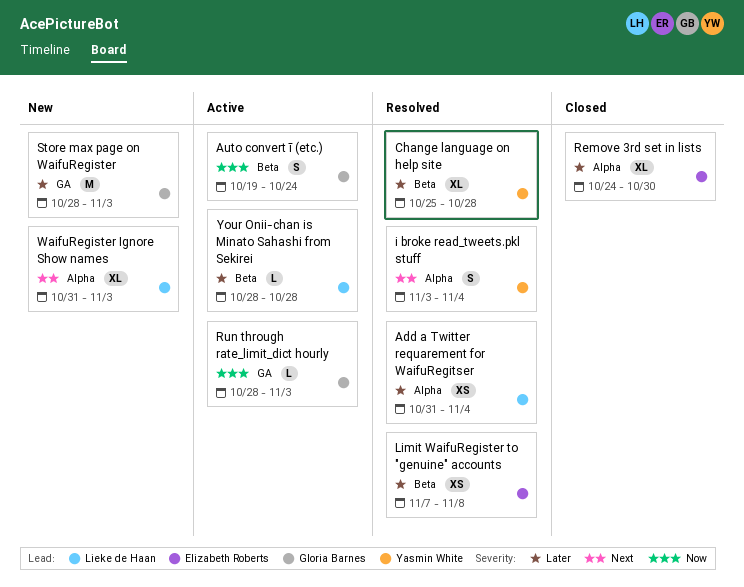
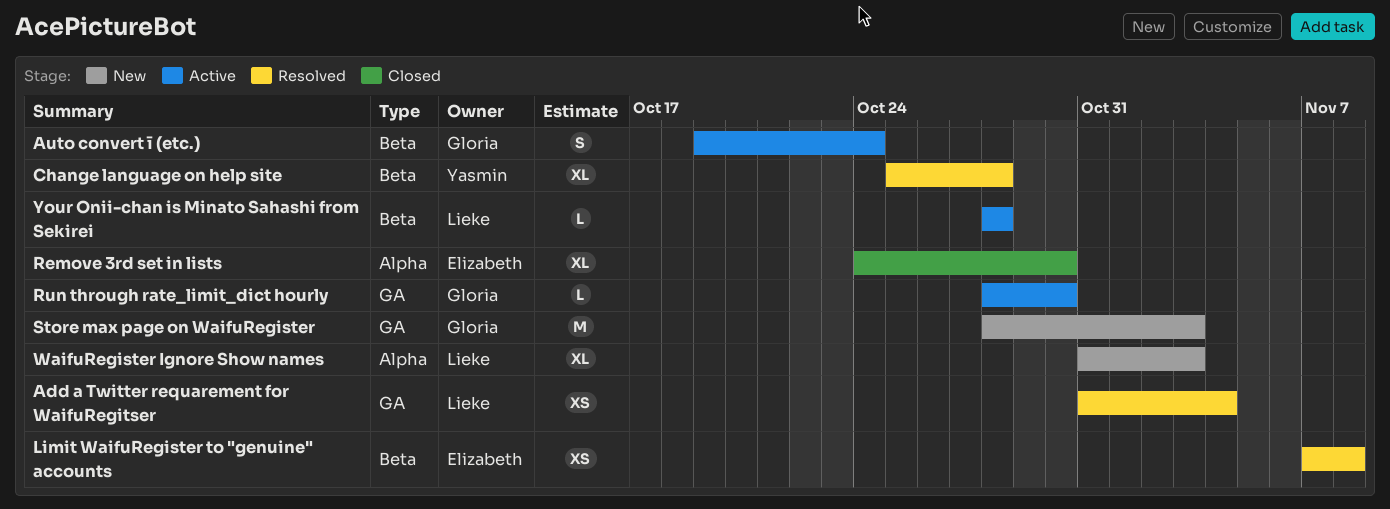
Add a Twitter requarement for WaifuRegitser, label: Alpha -> GA
i broke read_tweets.pkl stuff: present -> none
Run through rate_limit_dict hourly, due: Nov 3 -> Oct 30

